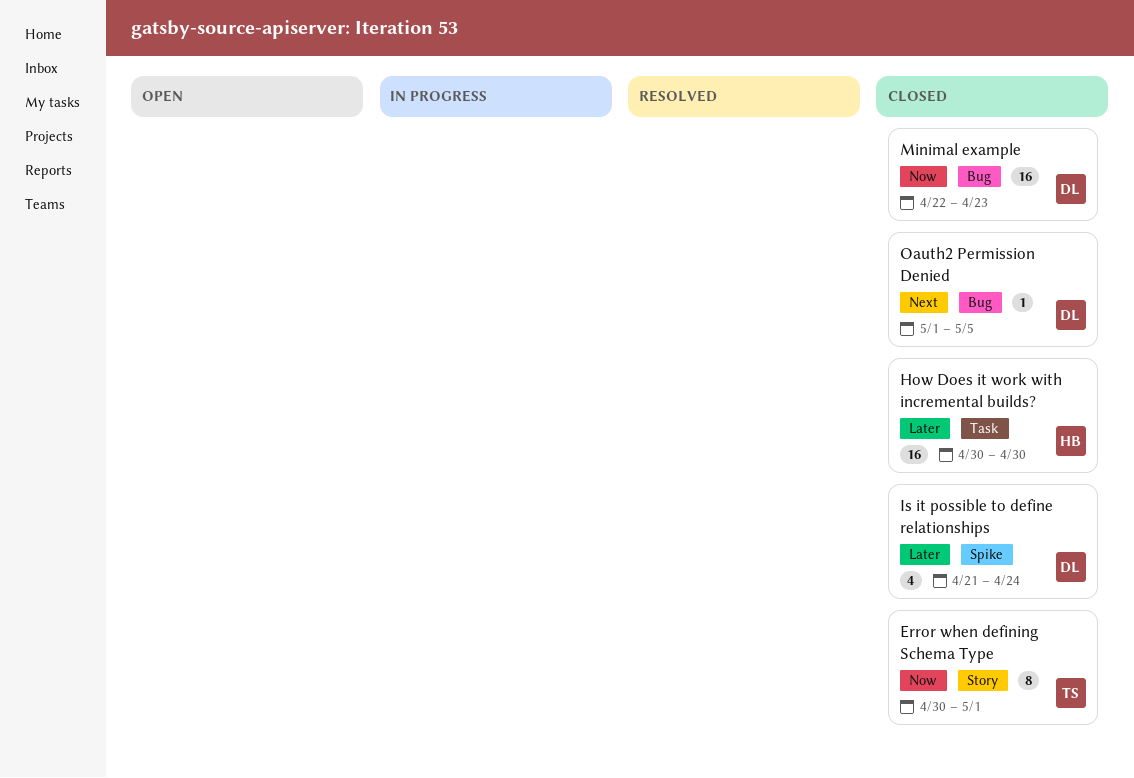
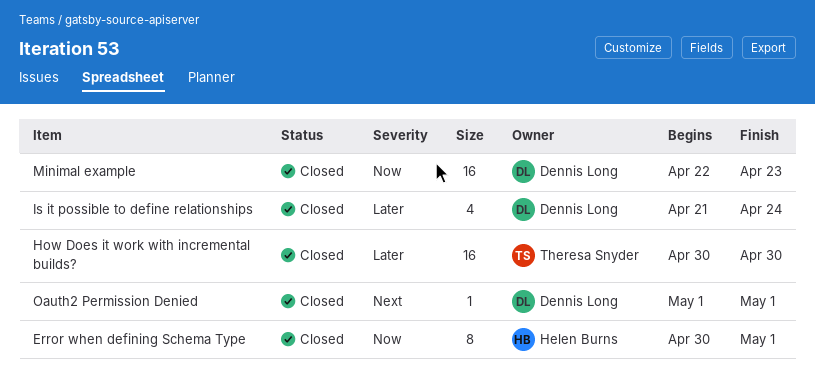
Error when defining Schema Type, owner: Theresa Snyder -> Helen Burns
How Does it work with incremental builds?, owner: Helen Burns -> Theresa Snyder
Oauth2 Permission Denied, due: May 5 -> May 1

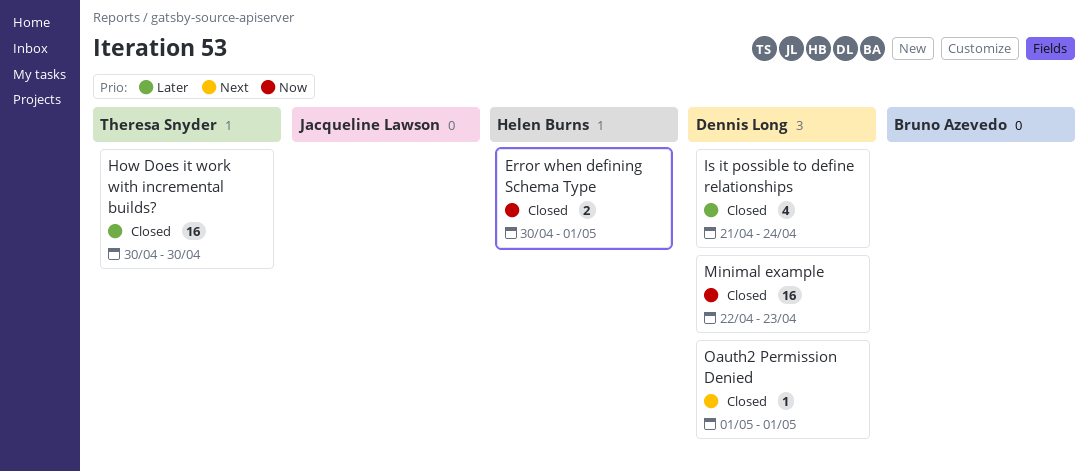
Error when defining Schema Type, estimate: 8 -> 2

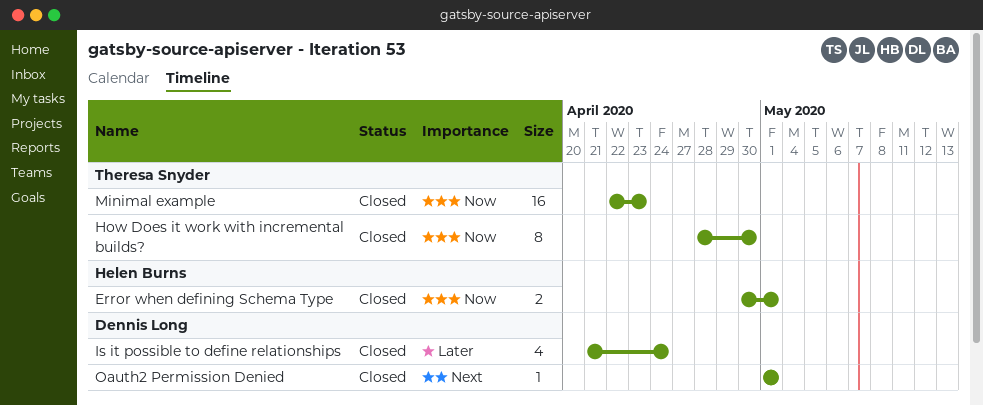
How Does it work with incremental builds?, priority: Later -> Now
How Does it work with incremental builds?, estimate: 16 -> 8
How Does it work with incremental builds?, start: Apr 30 -> Apr 28
Minimal example, owner: Dennis Long -> Theresa Snyder

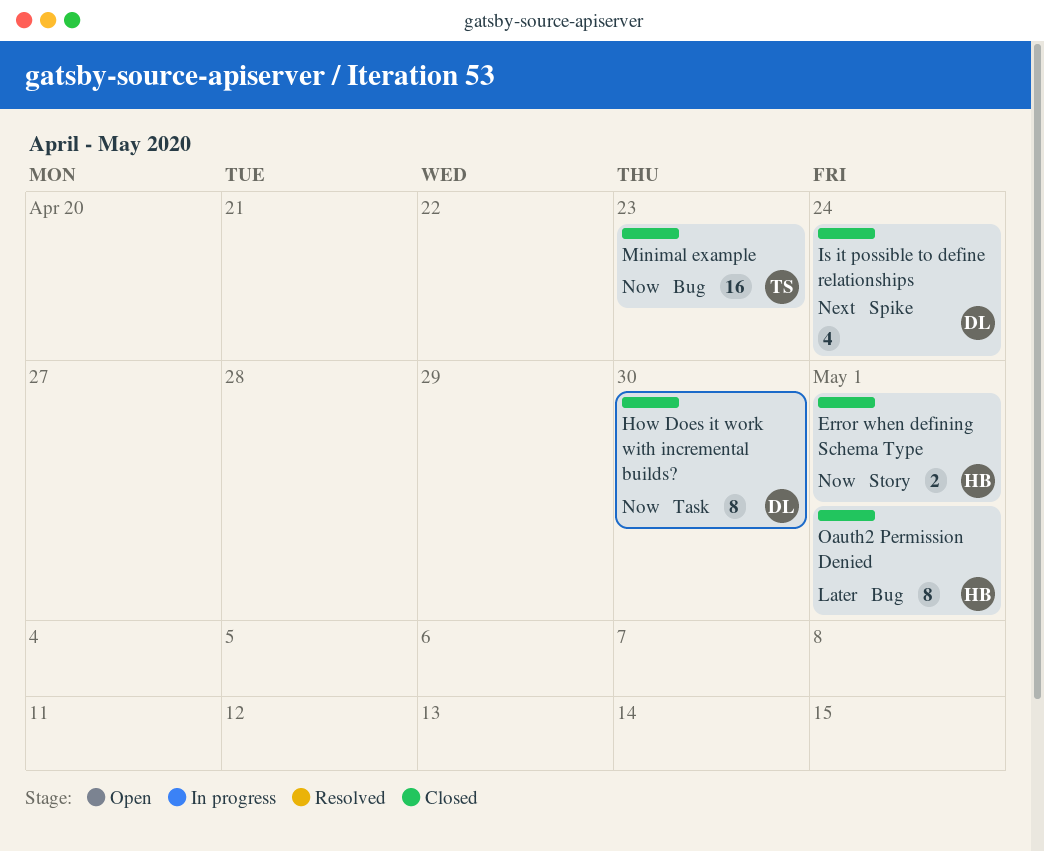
How Does it work with incremental builds?, owner: Theresa Snyder -> Dennis Long
Is it possible to define relationships, priority: Later -> Next
Oauth2 Permission Denied, owner: Dennis Long -> Helen Burns
Oauth2 Permission Denied, priority: Next -> Later
Oauth2 Permission Denied, estimate: 1 -> 8

